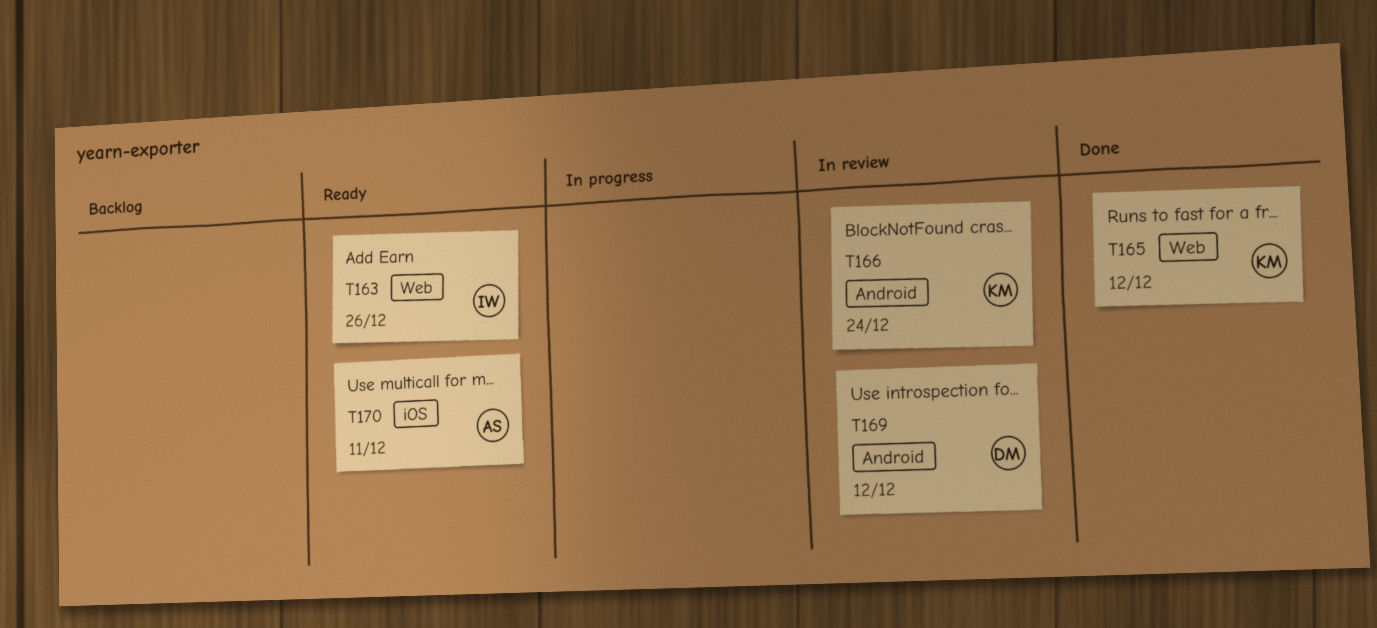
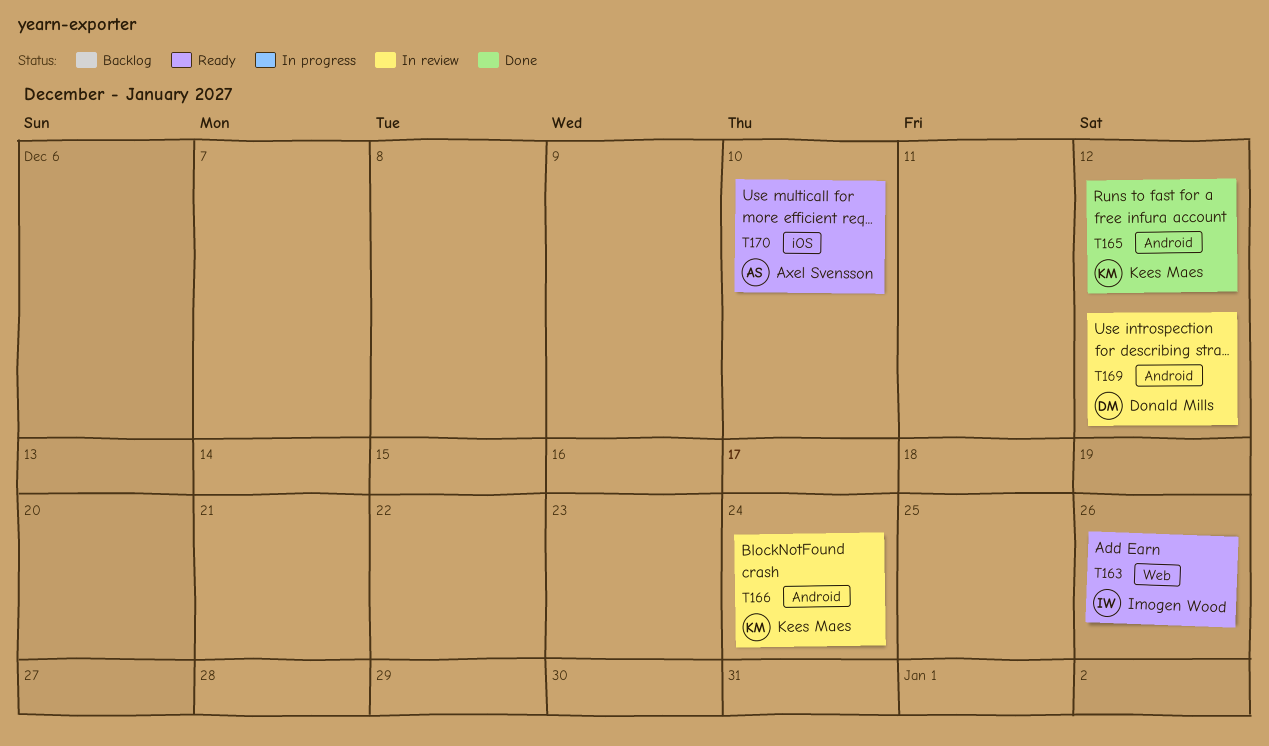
T165, label: Web -> Android
T170, due: Dec 11 -> Dec 10

